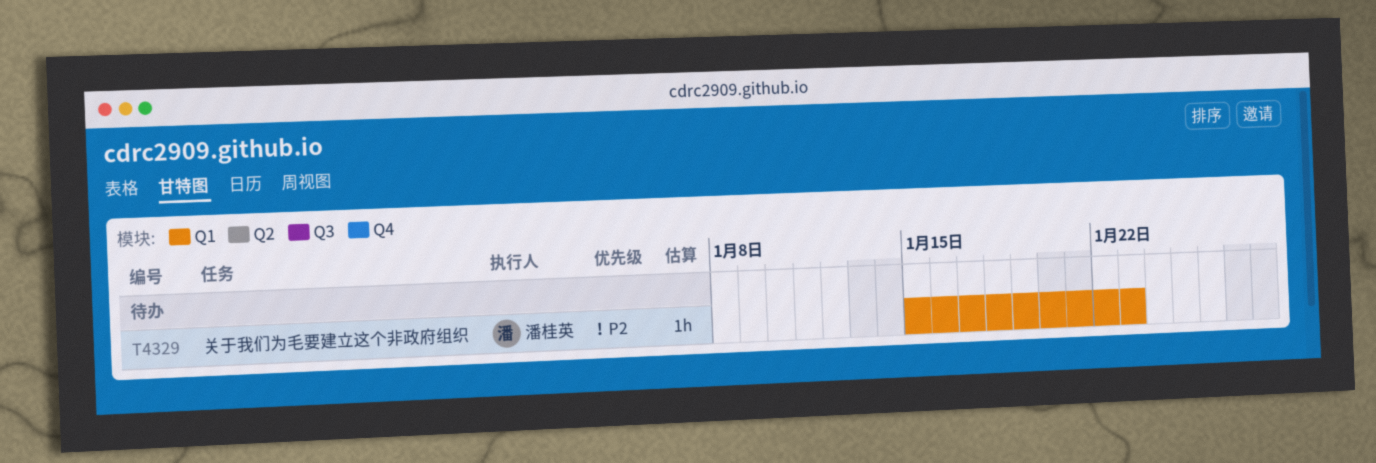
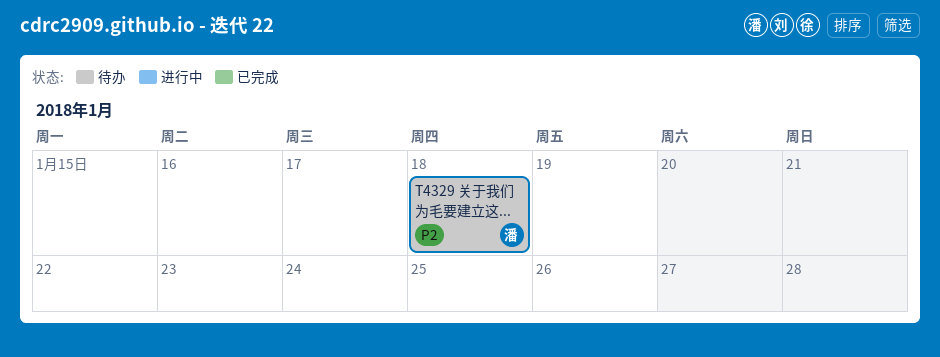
T4329, due: Jan 23 -> Jan 18

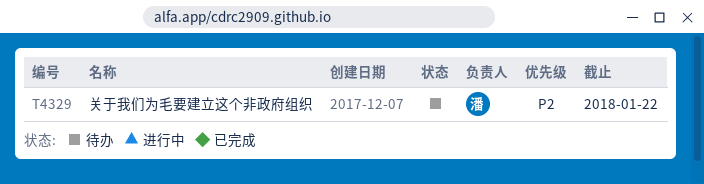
T4329, due: Jan 18 -> Jan 22

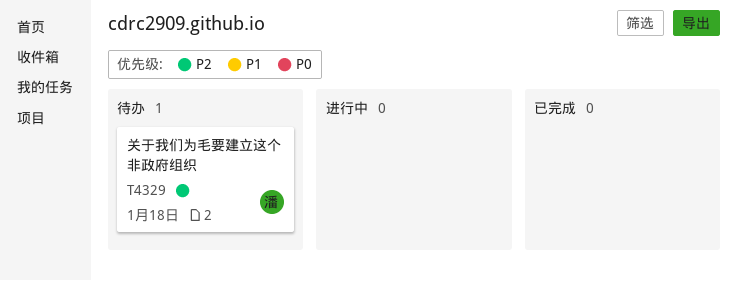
T4329, due: Jan 22 -> Jan 18

